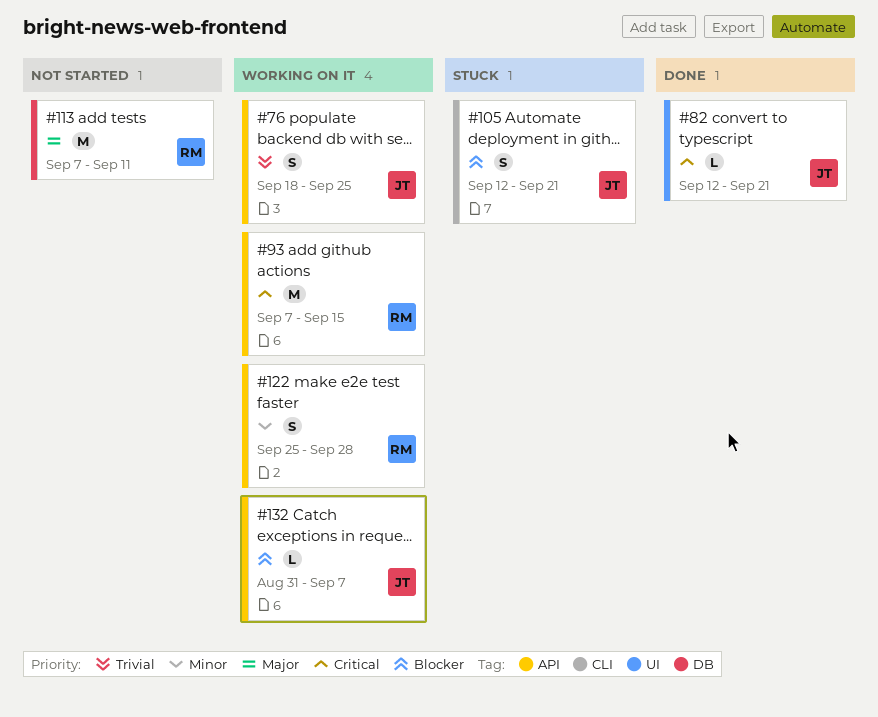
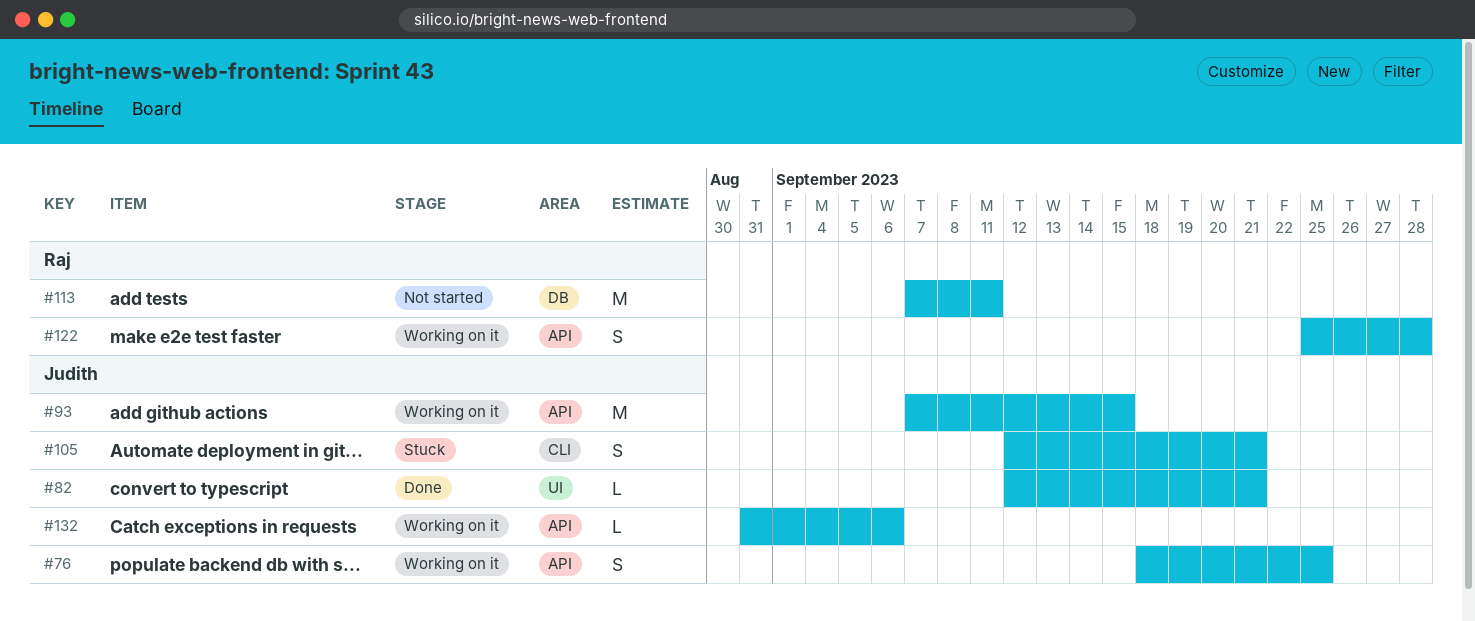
#93, owner: Raj -> Judith
#132, due: Sep 7 -> Sep 6

